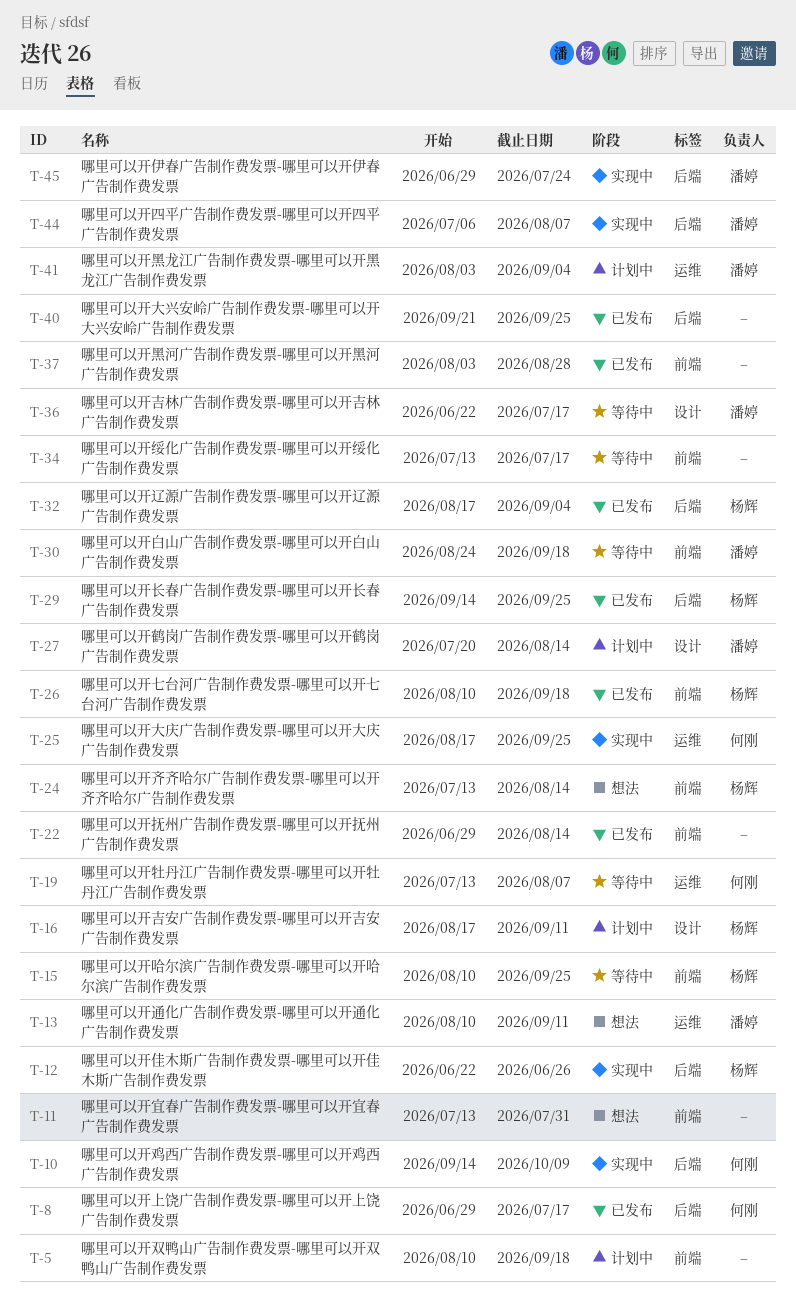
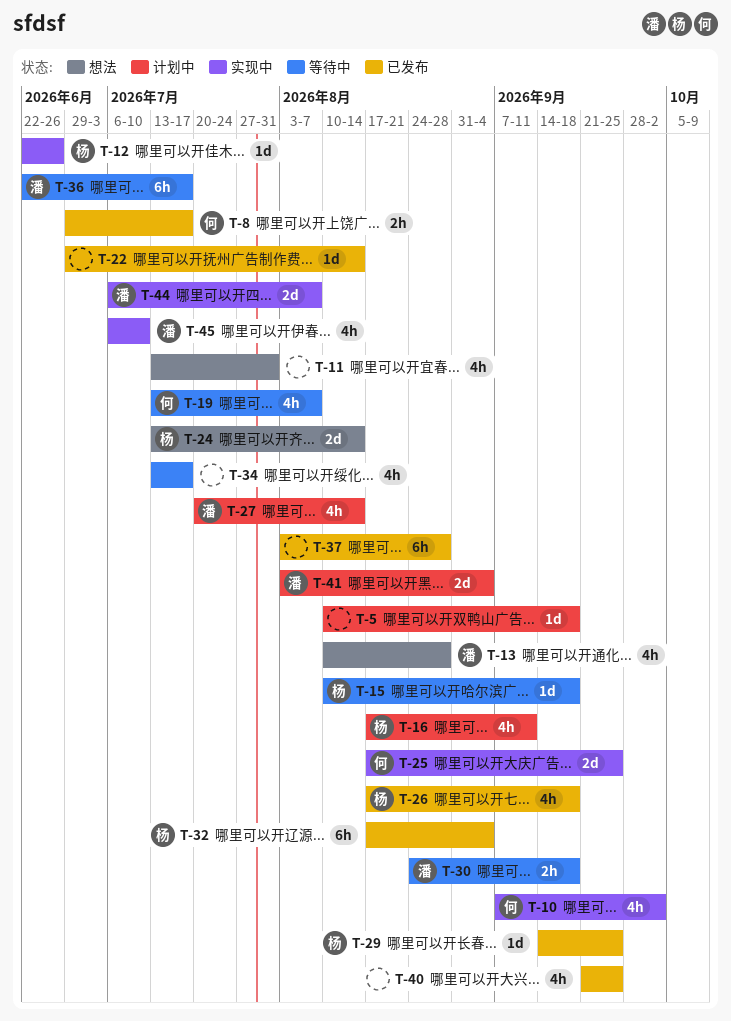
T-10, start: Sep 14 -> Sep 7
T-10, due: Oct 9 -> Oct 2
T-13, due: Sep 11 -> Aug 28
T-15, due: Sep 25 -> Sep 18
T-26, start: Aug 10 -> Aug 17
T-45, start: Jun 29 -> Jul 6
T-45, due: Jul 24 -> Jul 10

